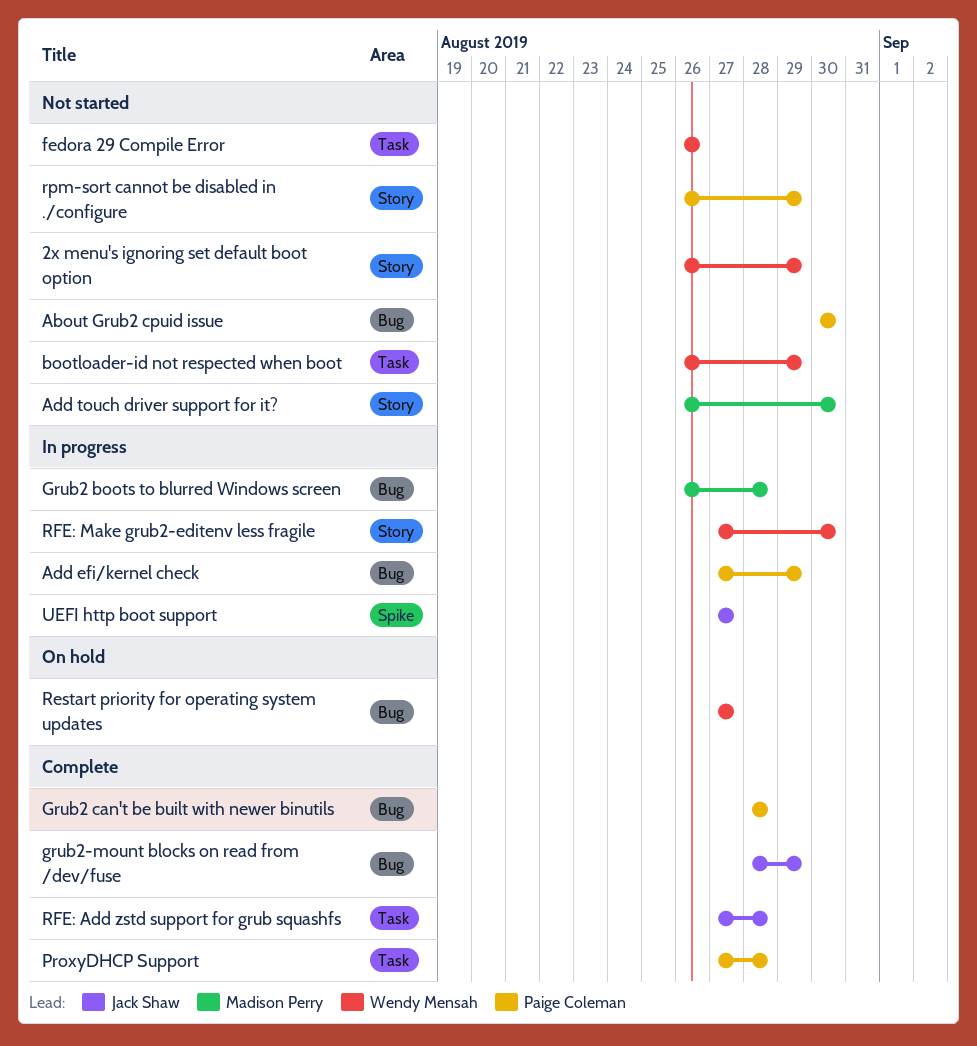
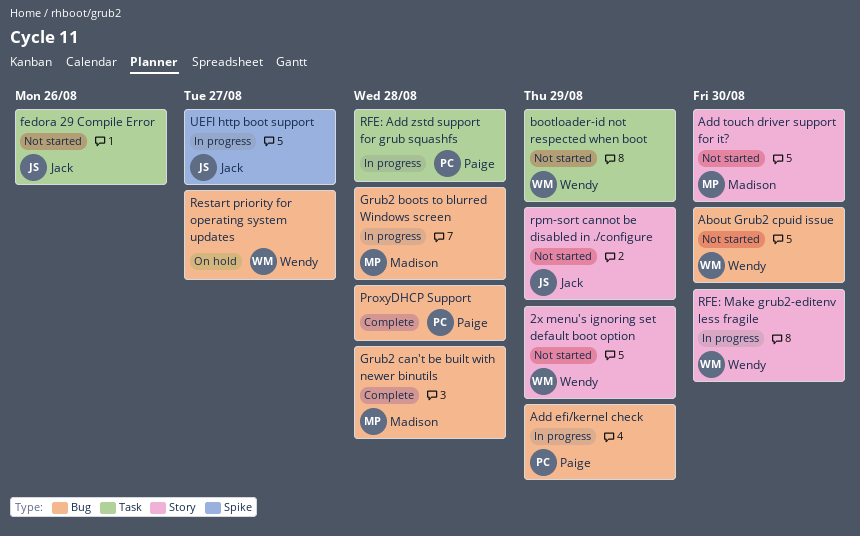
About Grub2 cpuid issue, owner: Paige Coleman -> Wendy Mensah
fedora 29 Compile Error, owner: Wendy Mensah -> Jack Shaw
Grub2 can't be built with newer binutils, owner: Paige Coleman -> Madison Perry
grub2-mount blocks on read from /dev/fuse: present -> none
ProxyDHCP Support, label: Task -> Bug
RFE: Add zstd support for grub squashfs, status: Complete -> In progress
RFE: Add zstd support for grub squashfs, owner: Jack Shaw -> Paige Coleman
rpm-sort cannot be disabled in ./configure, owner: Paige Coleman -> Jack Shaw

